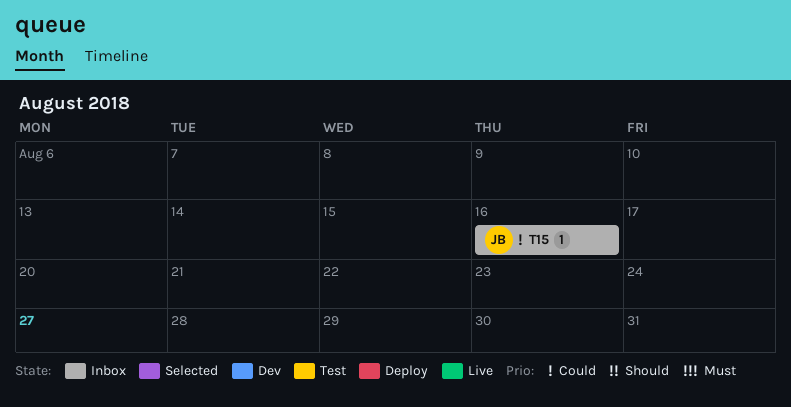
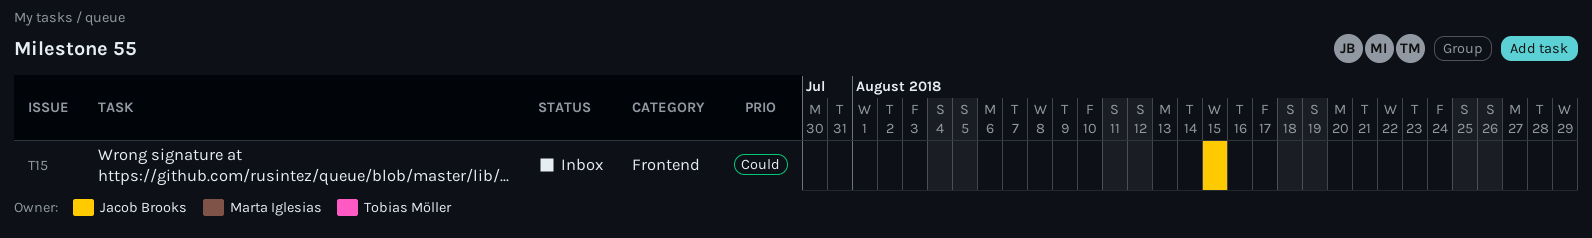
T15, start: Aug 16 -> Aug 15
T15, due: Aug 16 -> Aug 15

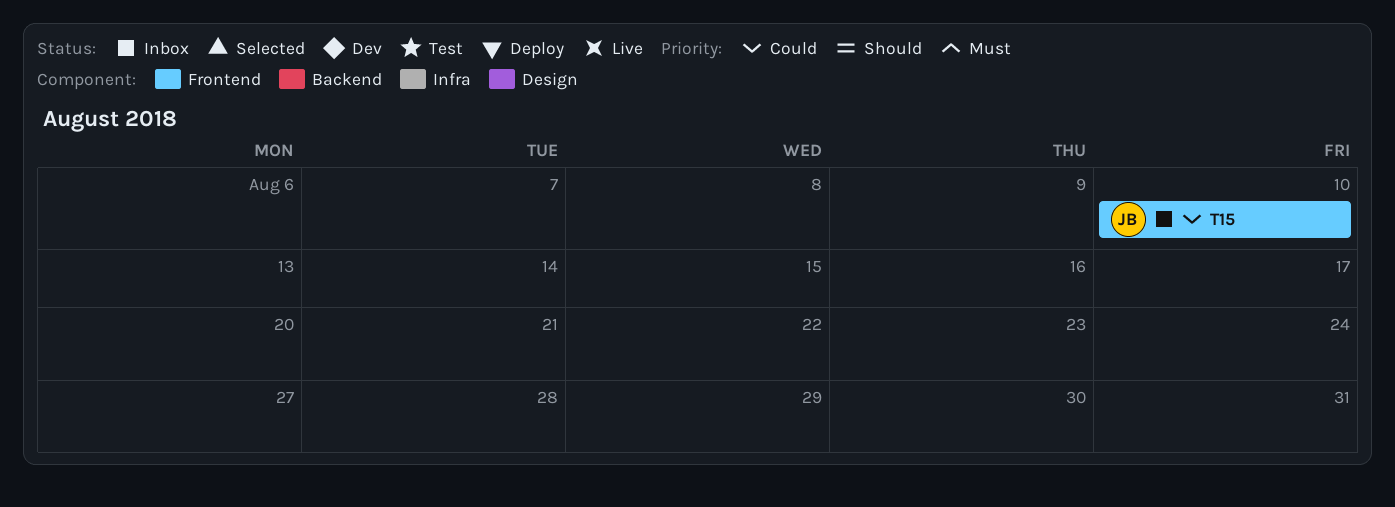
T15, start: Aug 15 -> Aug 10
T15, due: Aug 15 -> Aug 10

